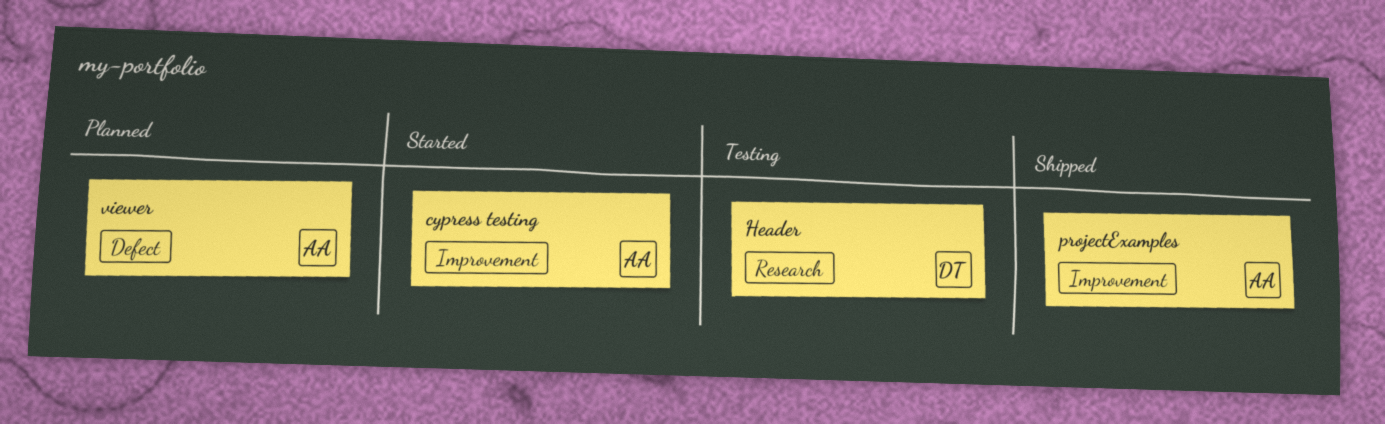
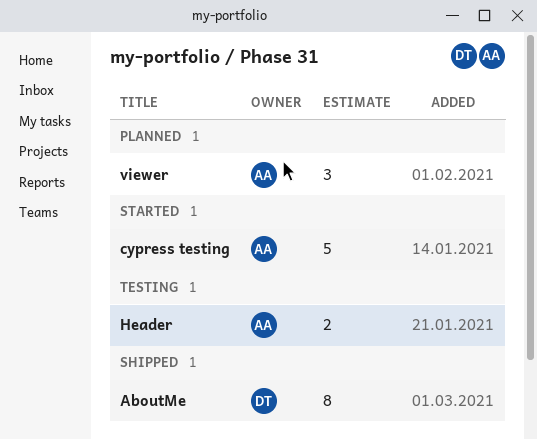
AboutMe: none -> present
Header, owner: DT -> AA
projectExamples: present -> none

